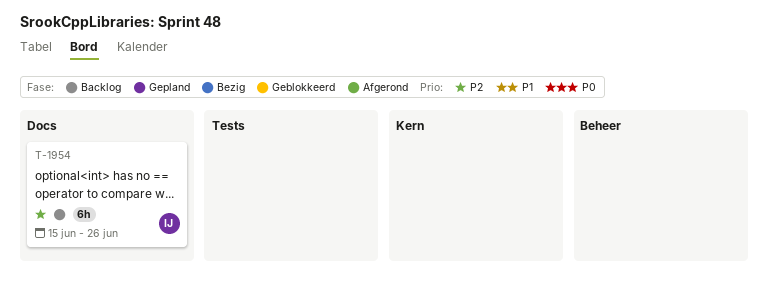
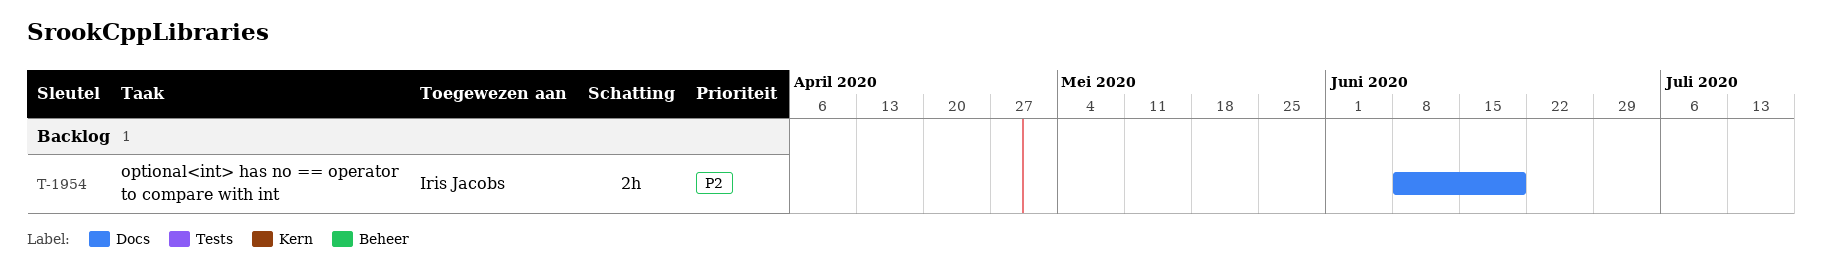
T-1954, estimate: 6h -> 2h
T-1954, start: Jun 15 -> Jun 8
T-1954, due: Jun 26 -> Jun 19

